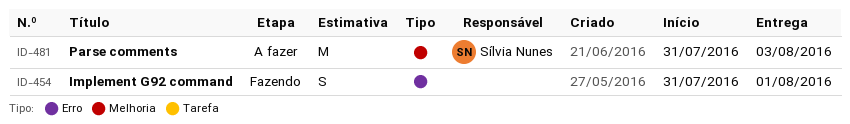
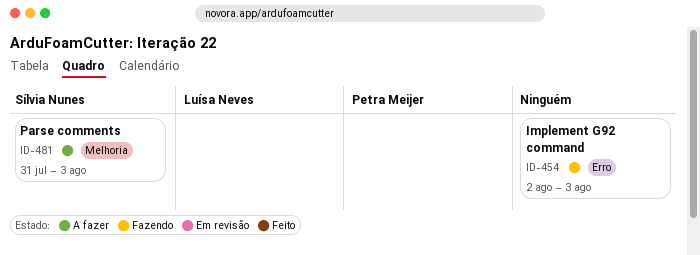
ID-454, start: Jul 31 -> Aug 2
ID-454, due: Aug 1 -> Aug 3

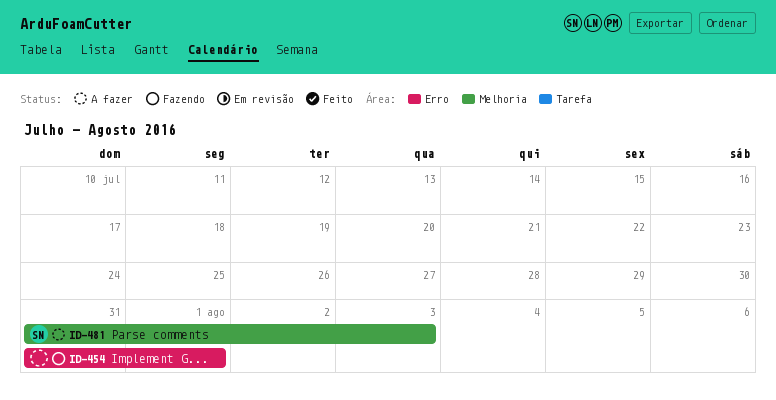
ID-454, start: Aug 2 -> Jul 31
ID-454, due: Aug 3 -> Aug 1

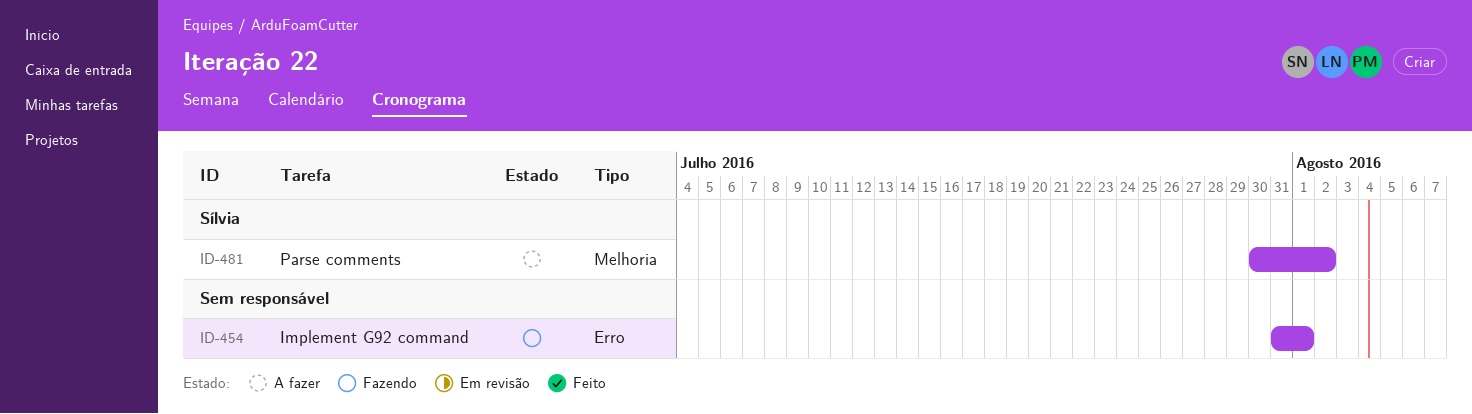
ID-481, start: Jul 31 -> Jul 30
ID-481, due: Aug 3 -> Aug 2

